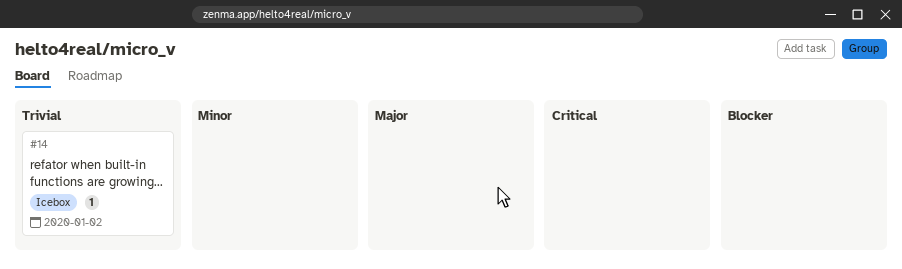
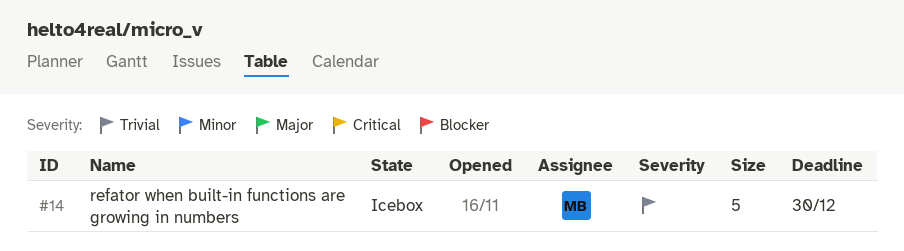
#14, estimate: 1 -> 5
#14, due: Jan 2 -> Dec 30

